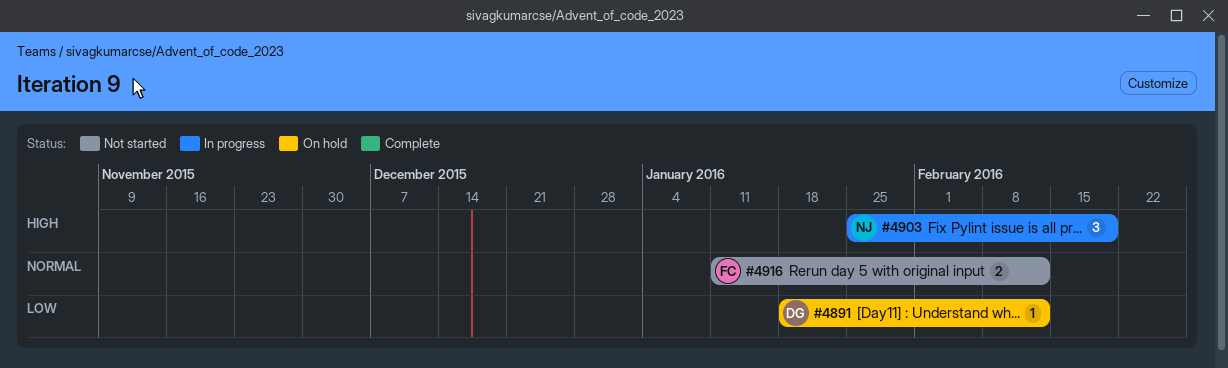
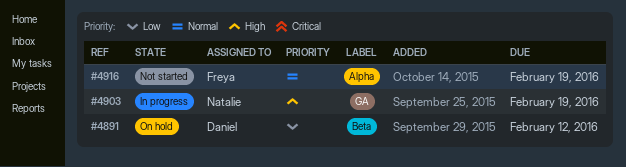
#4916, due: Feb 12 -> Feb 19

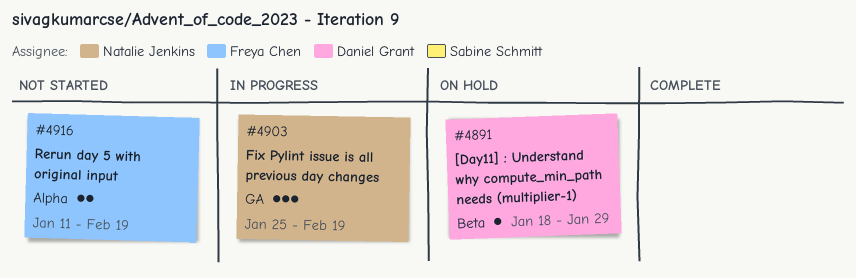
#4891, due: Feb 12 -> Jan 29

